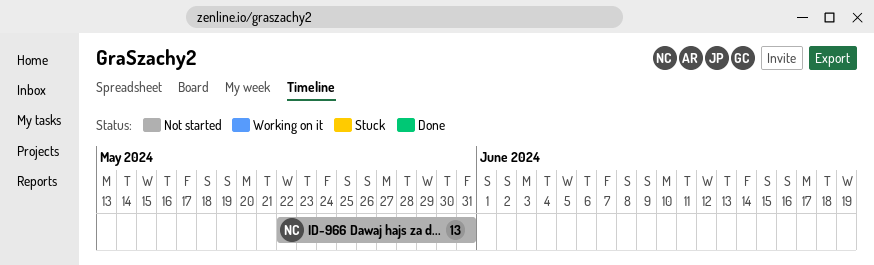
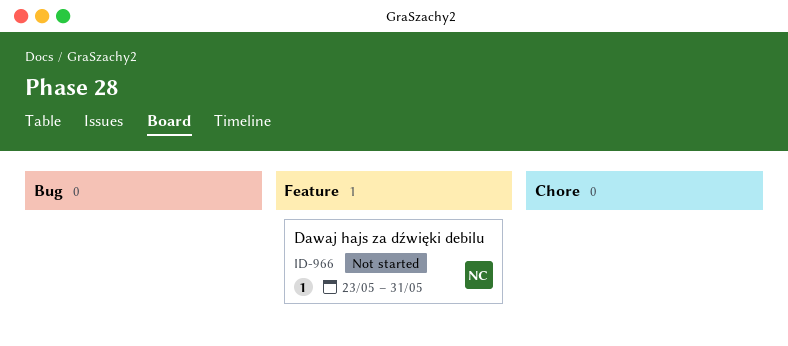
ID-966, estimate: 13 -> 1
ID-966, start: May 22 -> May 23

